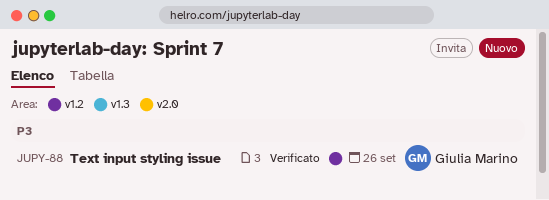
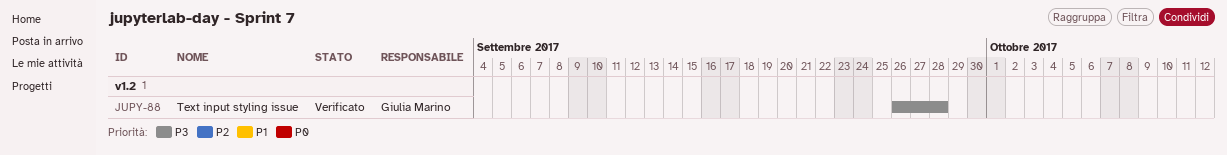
JUPY-88, due: Sep 26 -> Sep 28

